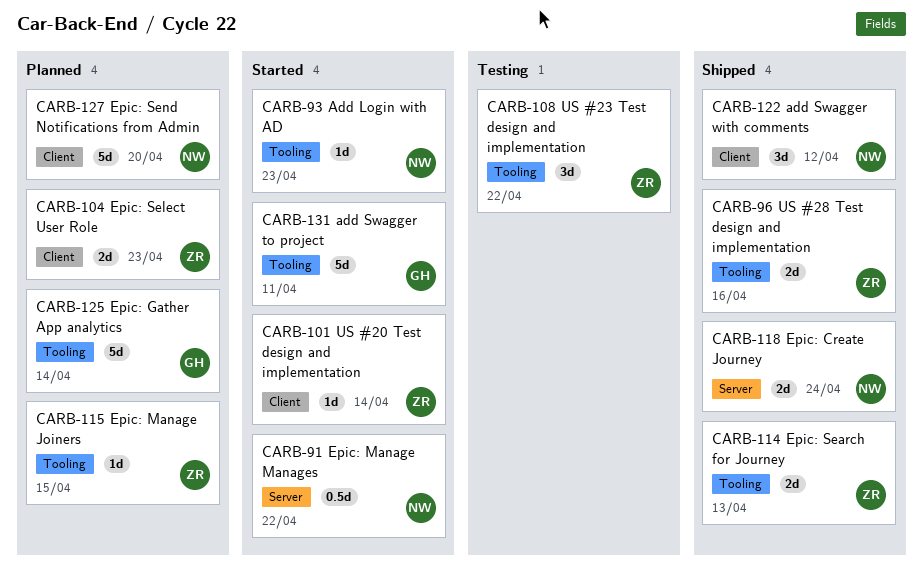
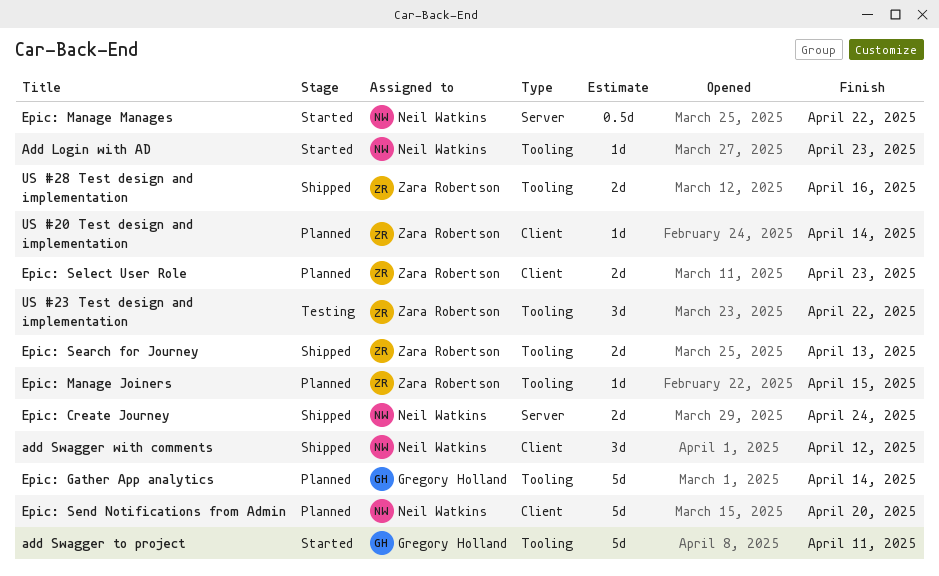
US #20 Test design and implementation, status: Started -> Planned

